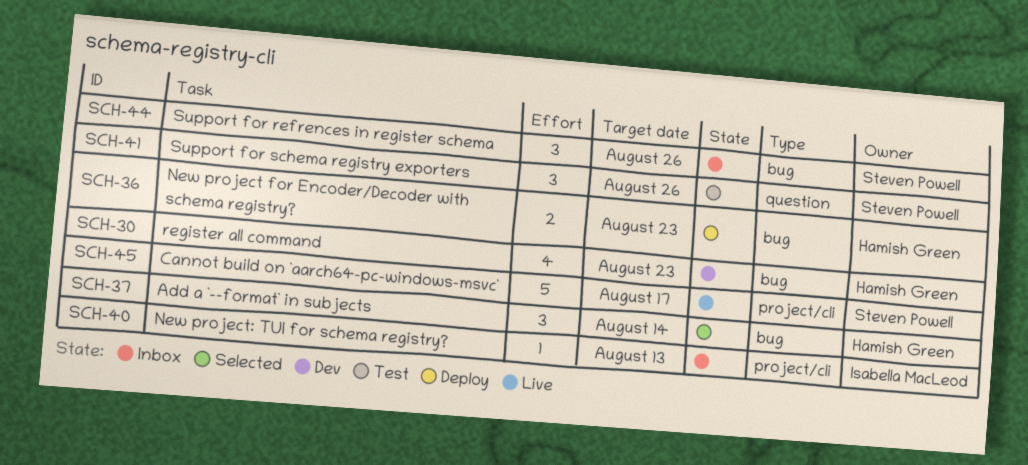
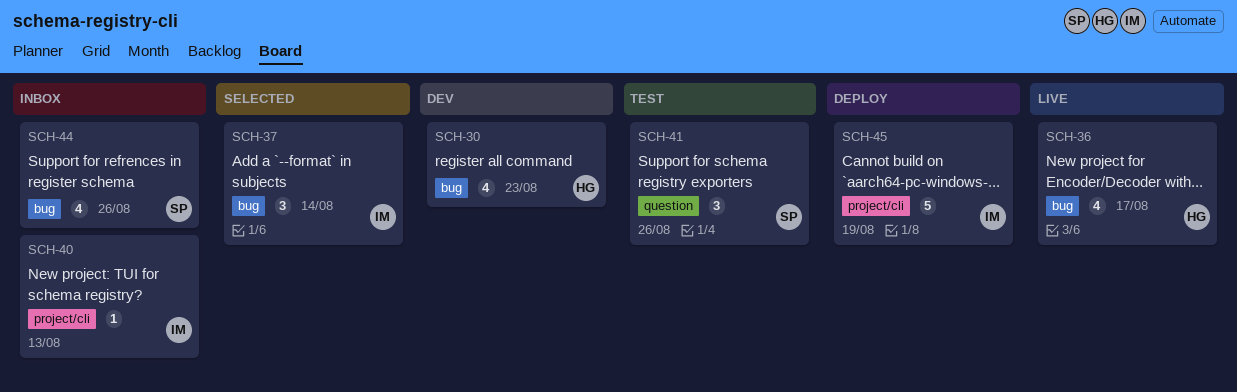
SCH-36, status: Deploy -> Live
SCH-36, estimate: 2 -> 4
SCH-36, due: Aug 23 -> Aug 17
SCH-37, owner: Hamish Green -> Isabella MacLeod
SCH-44, estimate: 3 -> 4
SCH-45, status: Live -> Deploy
SCH-45, owner: Steven Powell -> Isabella MacLeod
SCH-45, due: Aug 17 -> Aug 19

